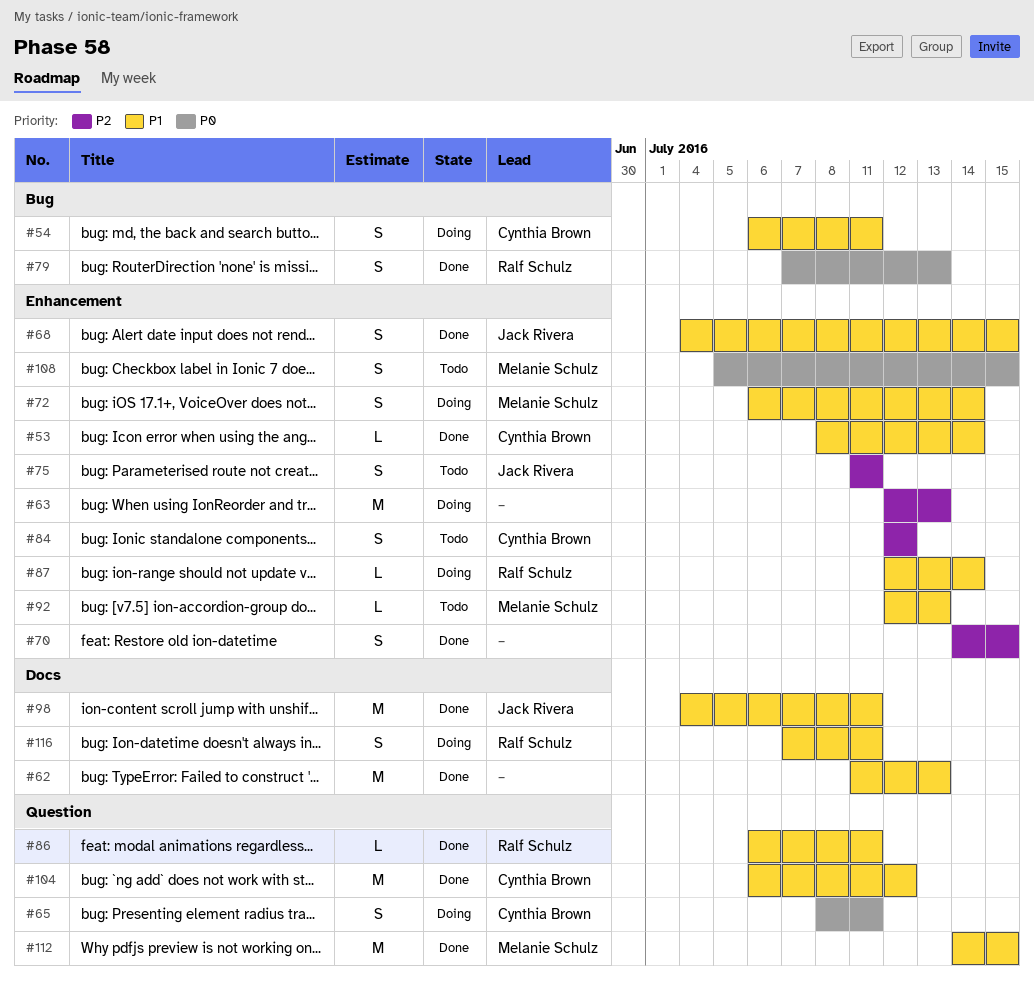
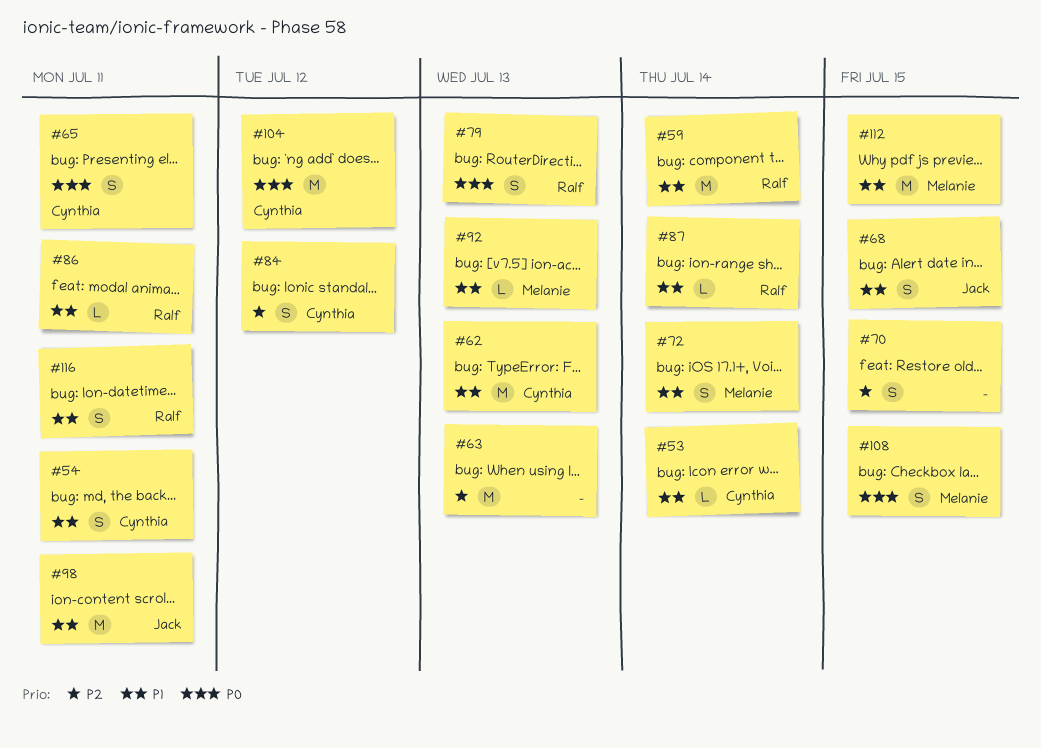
#59: none -> present
#62, owner: none -> Cynthia Brown
#75: present -> none
#104, priority: P1 -> P0

